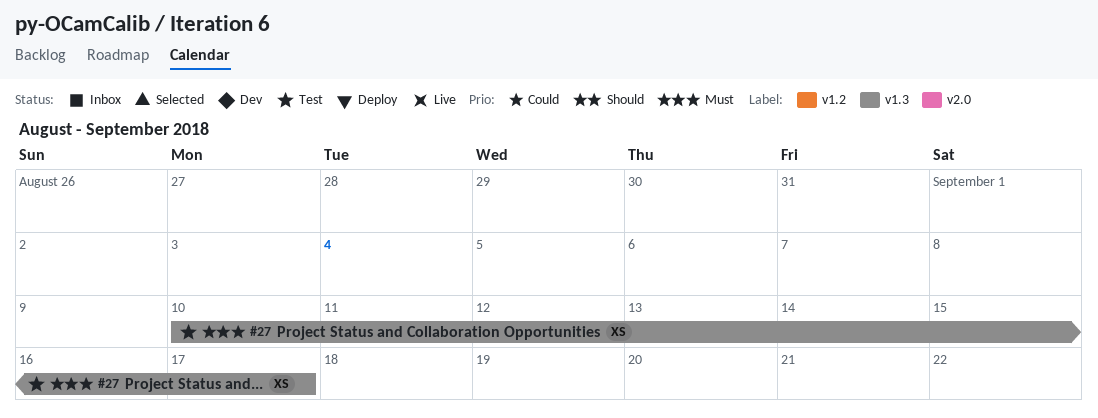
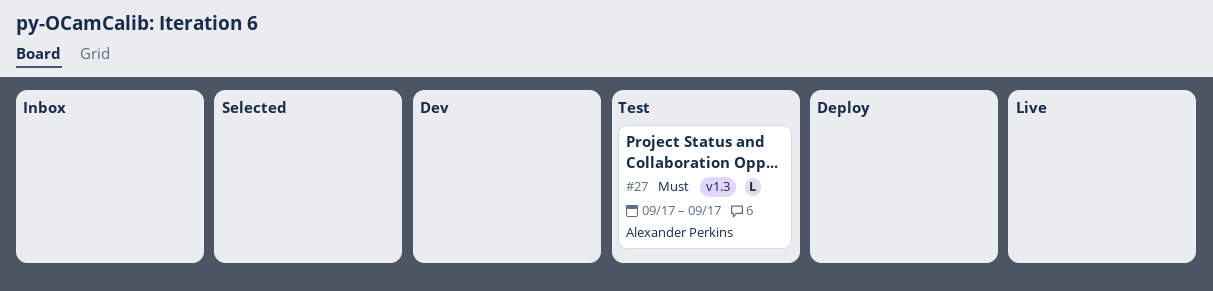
#27, estimate: XS -> L
#27, start: Sep 10 -> Sep 17

